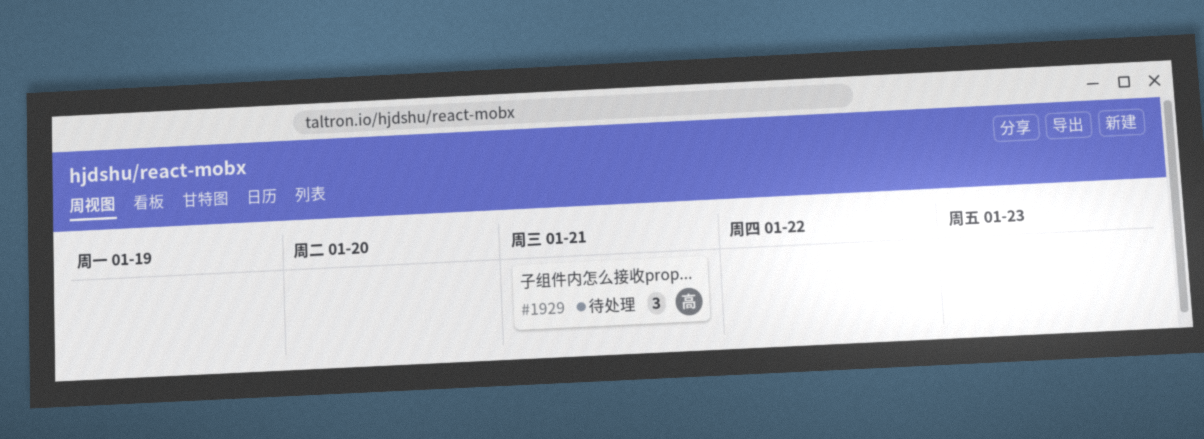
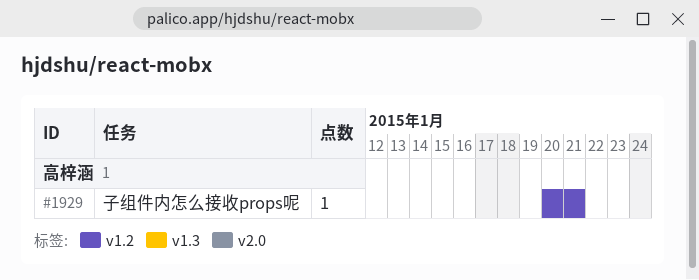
#1929, estimate: 3 -> 1

